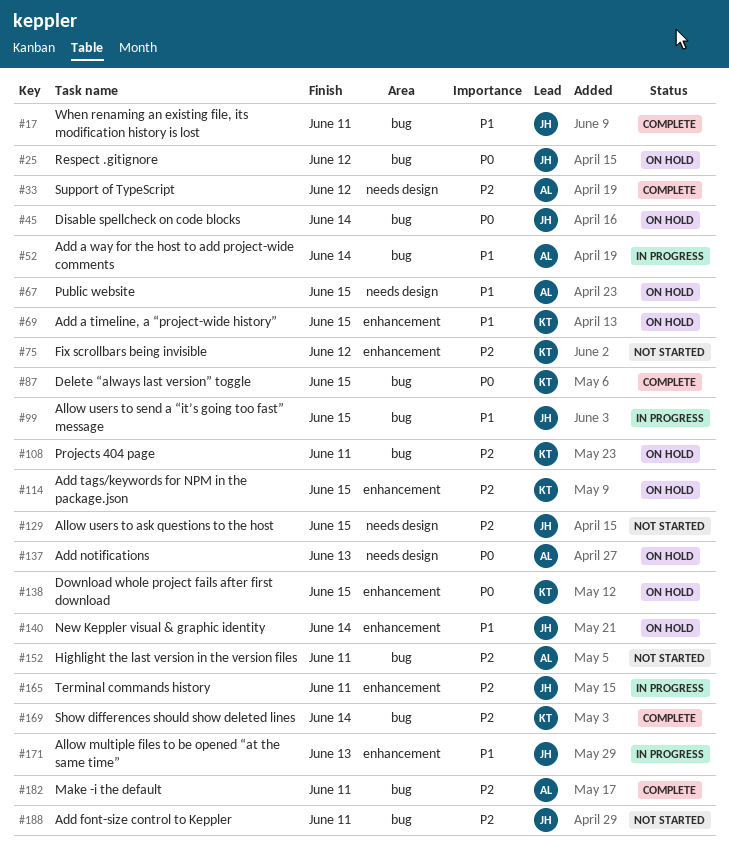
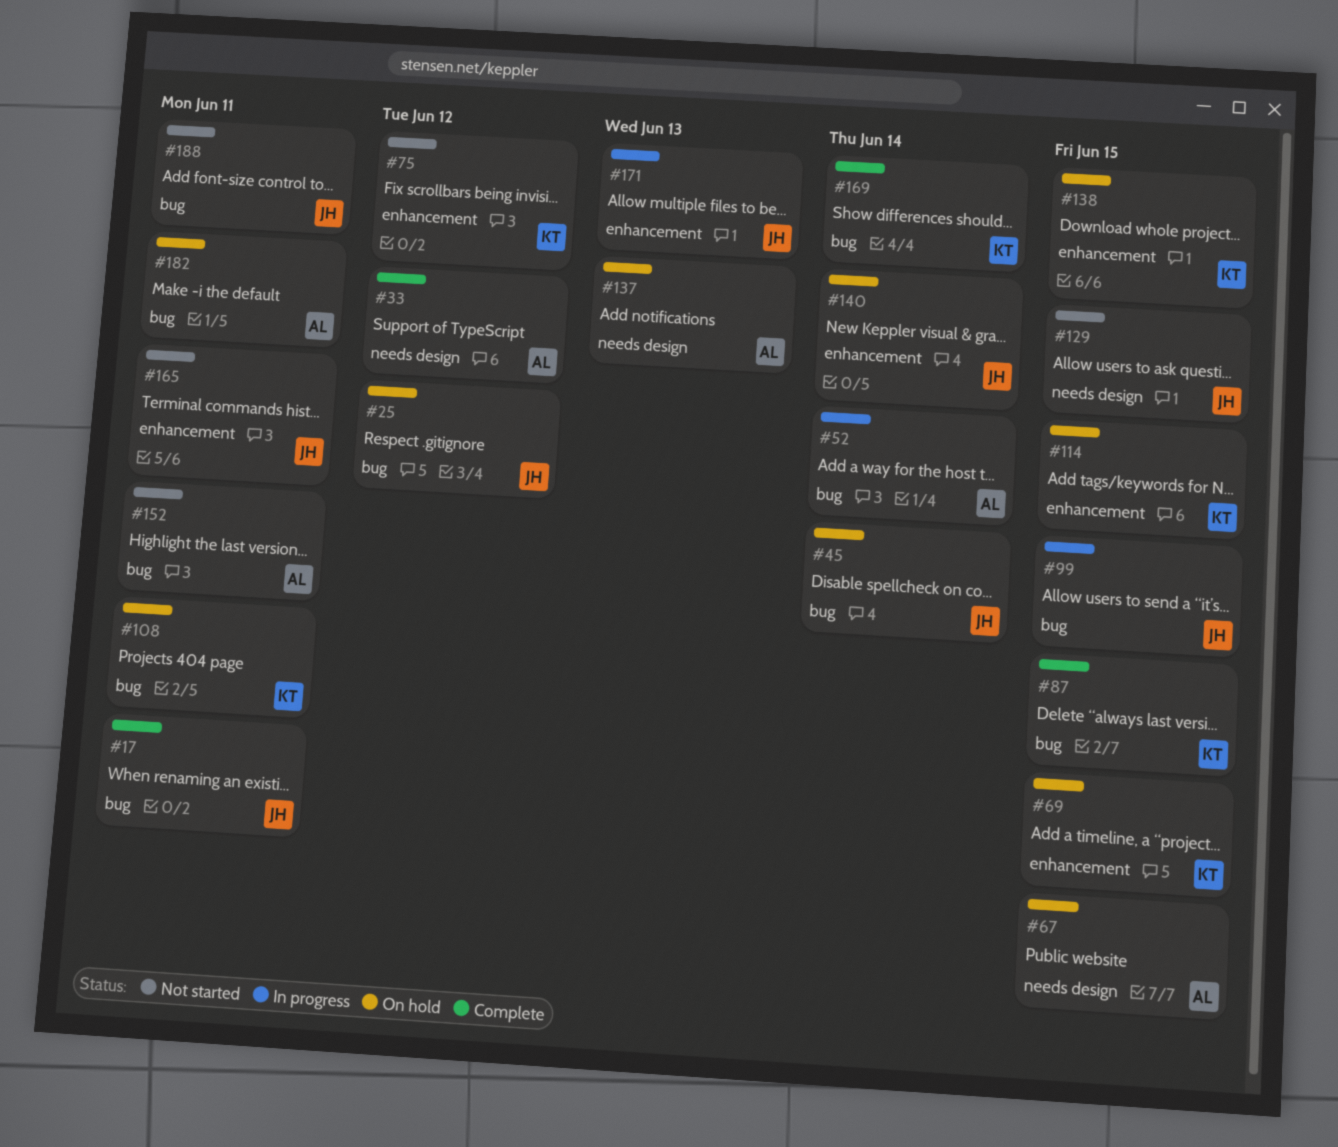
#165, status: In progress -> Not started
#182, status: Complete -> On hold

